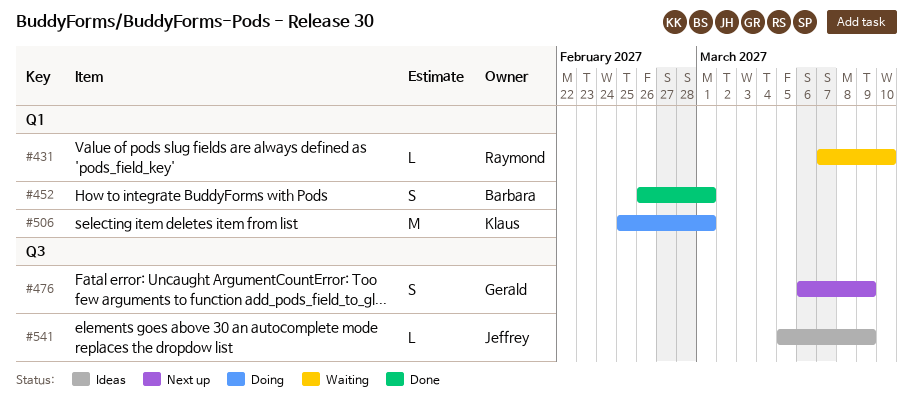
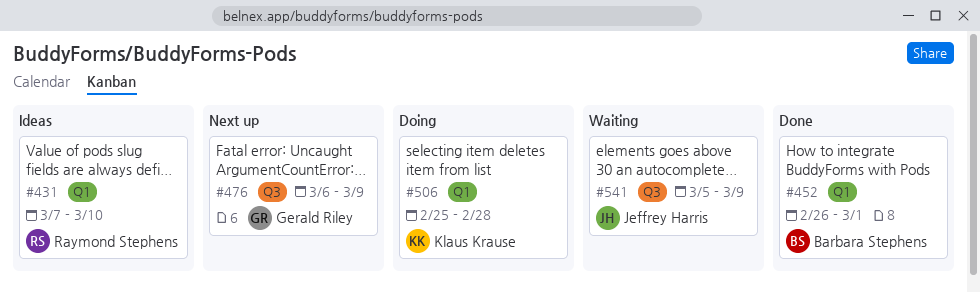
#431, status: Waiting -> Ideas
#506, due: Mar 1 -> Feb 28
#541, status: Ideas -> Waiting

